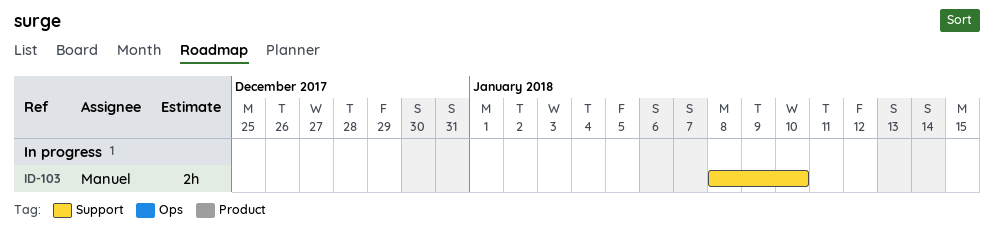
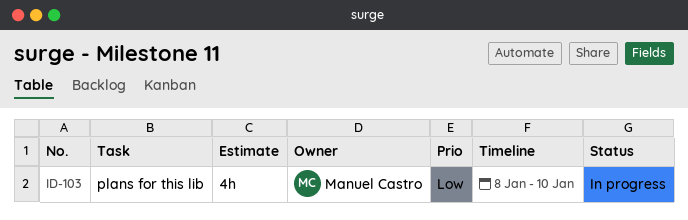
ID-103, estimate: 2h -> 4h

